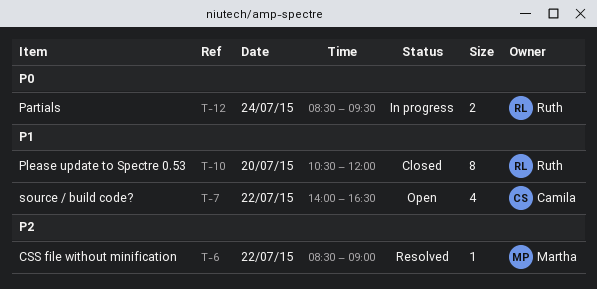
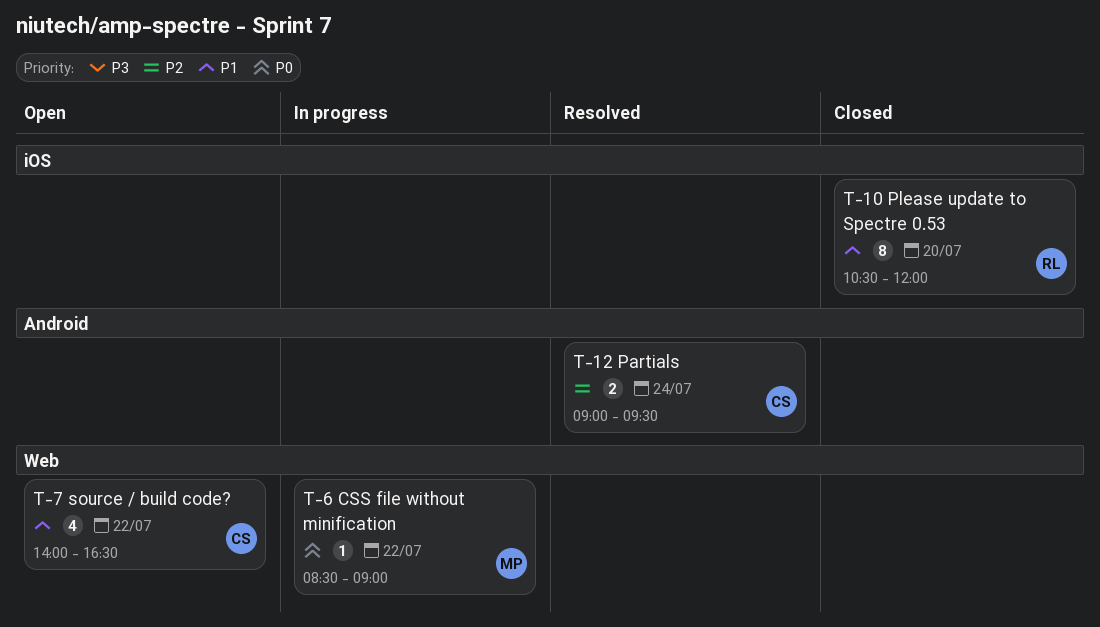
T-6, status: Resolved -> In progress
T-6, priority: P2 -> P0
T-12, status: In progress -> Resolved
T-12, owner: Ruth -> Camila
T-12, priority: P0 -> P2
T-12, begins: 08:30 -> 09:00

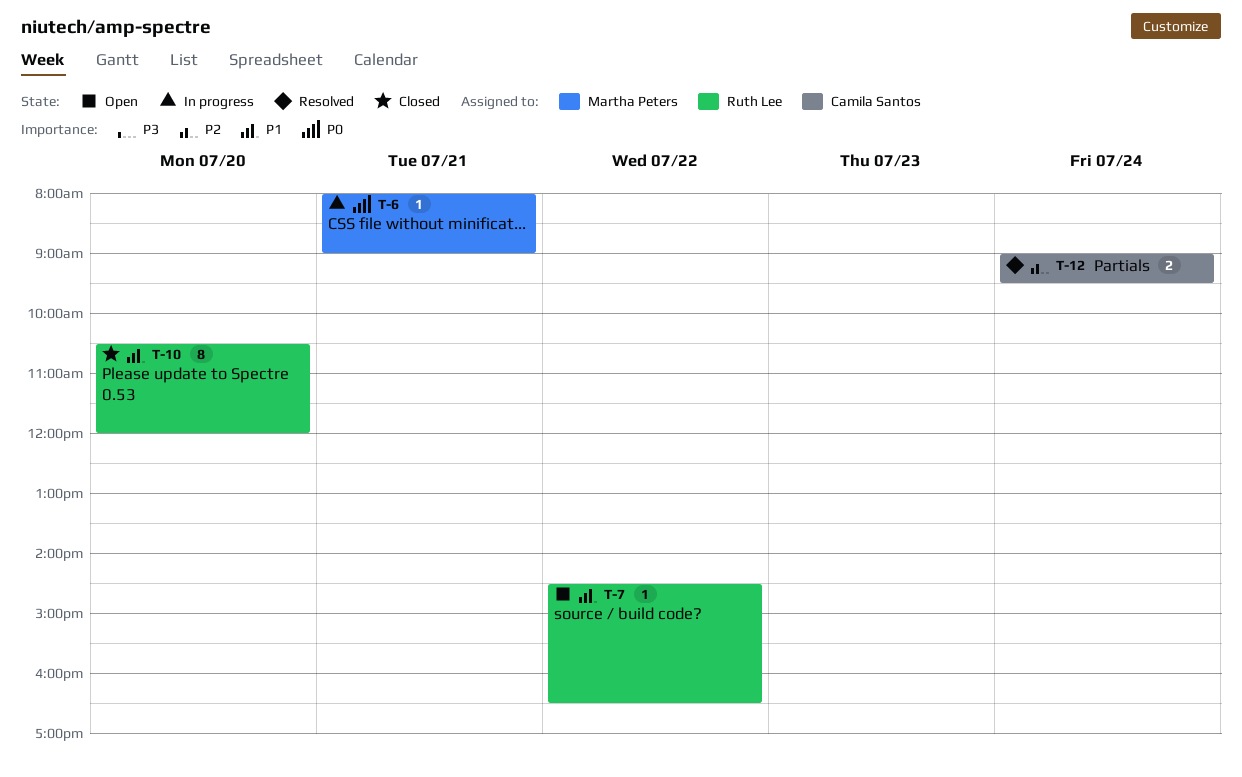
T-6, day: Jul 22 -> Jul 21
T-6, begins: 08:30 -> 08:00
T-7, owner: Camila Santos -> Ruth Lee
T-7, estimate: 4 -> 1
T-7, begins: 14:00 -> 14:30

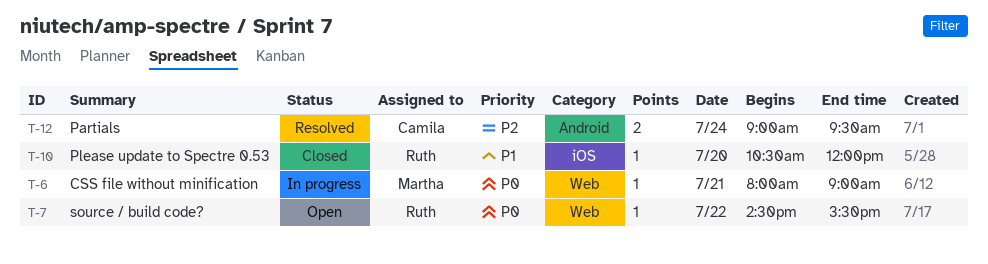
T-7, priority: P1 -> P0
T-7, ends: 16:30 -> 15:30
T-10, estimate: 8 -> 1

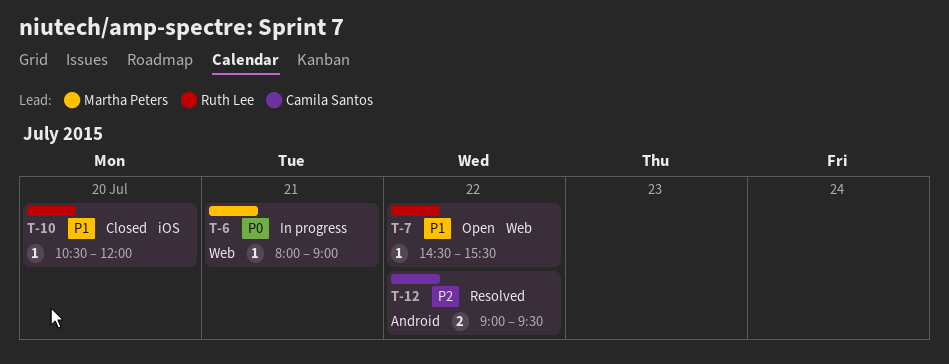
T-7, priority: P0 -> P1
T-12, day: Jul 24 -> Jul 22

